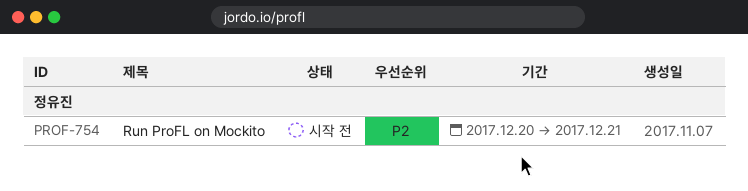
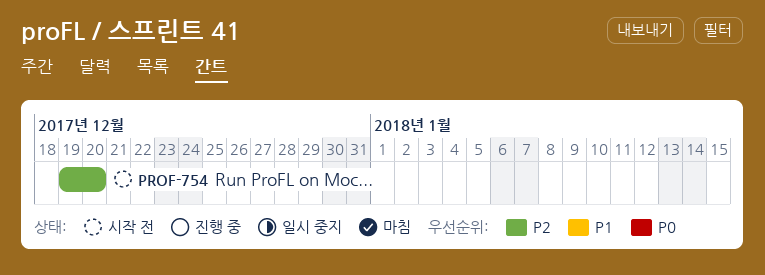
PROF-754, start: Dec 20 -> Dec 19
PROF-754, due: Dec 21 -> Dec 20

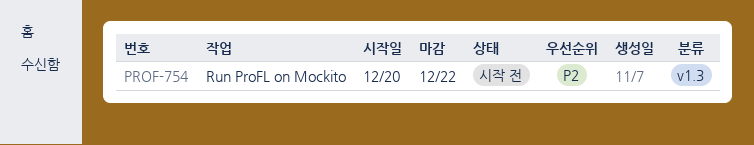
PROF-754, start: Dec 19 -> Dec 20
PROF-754, due: Dec 20 -> Dec 22

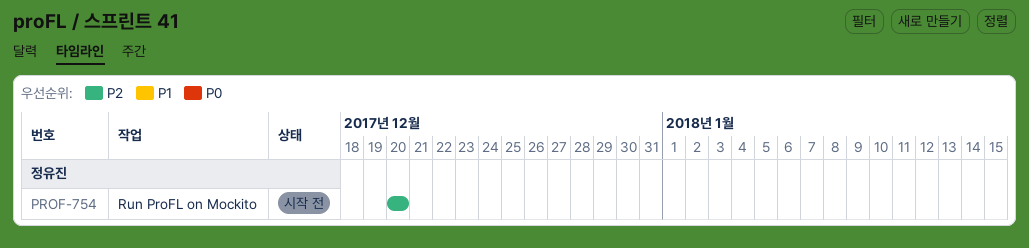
PROF-754, due: Dec 22 -> Dec 20

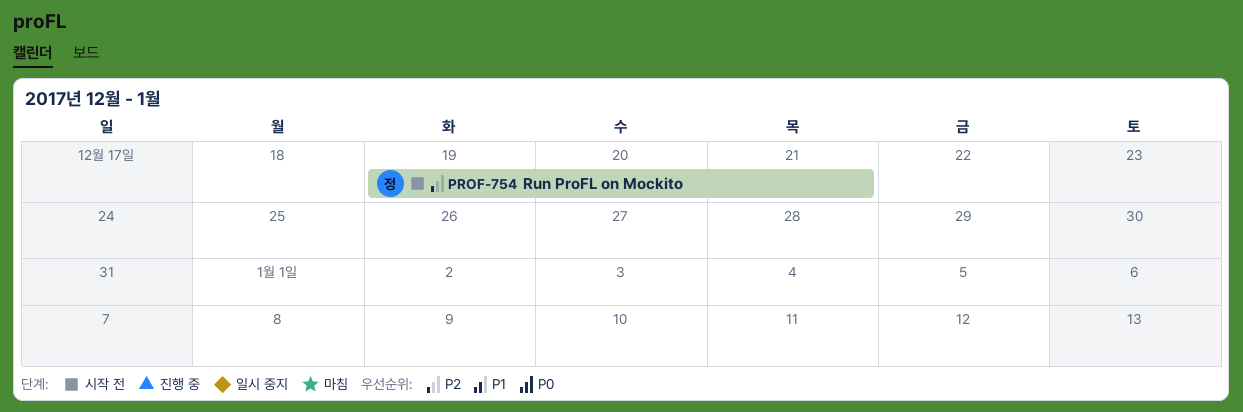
PROF-754, start: Dec 20 -> Dec 19
PROF-754, due: Dec 20 -> Dec 21

